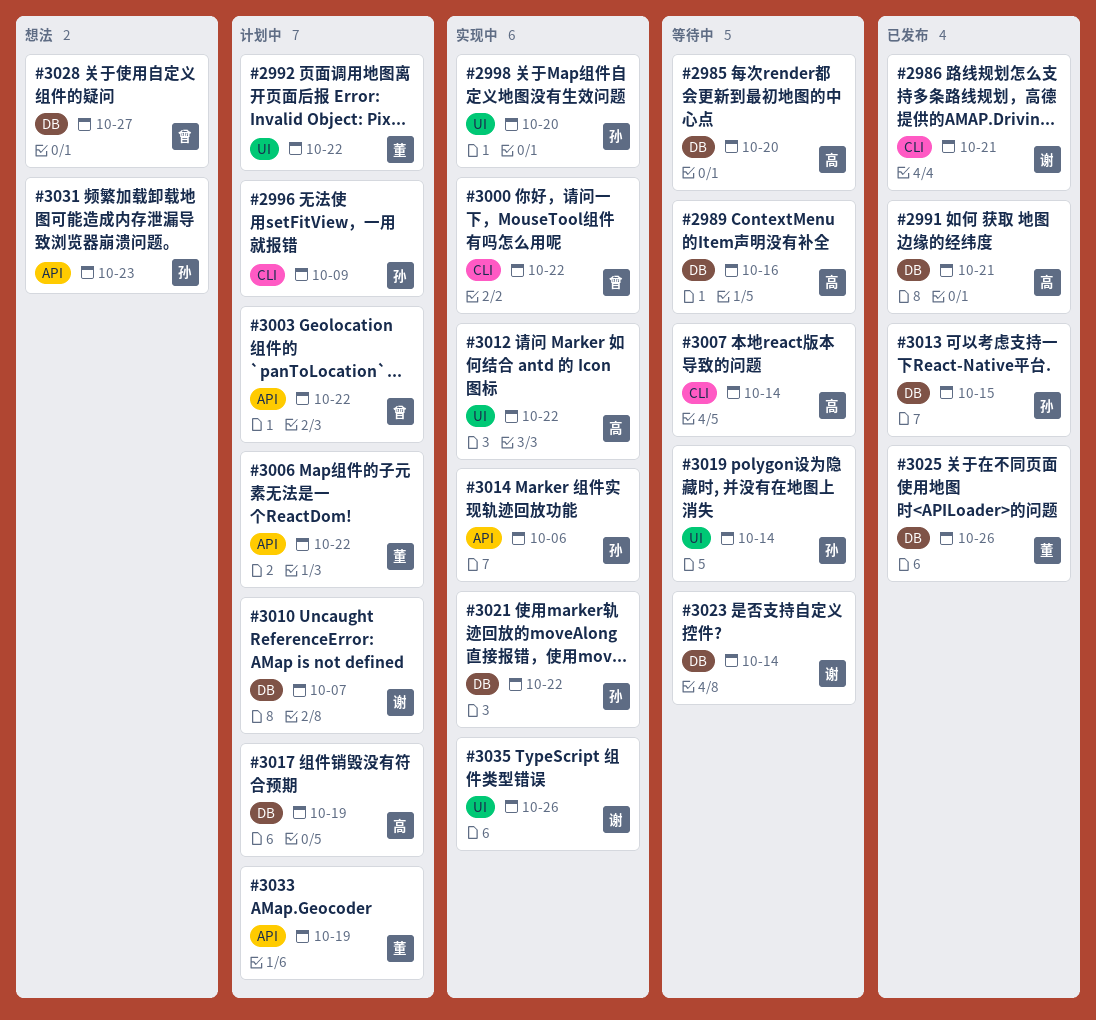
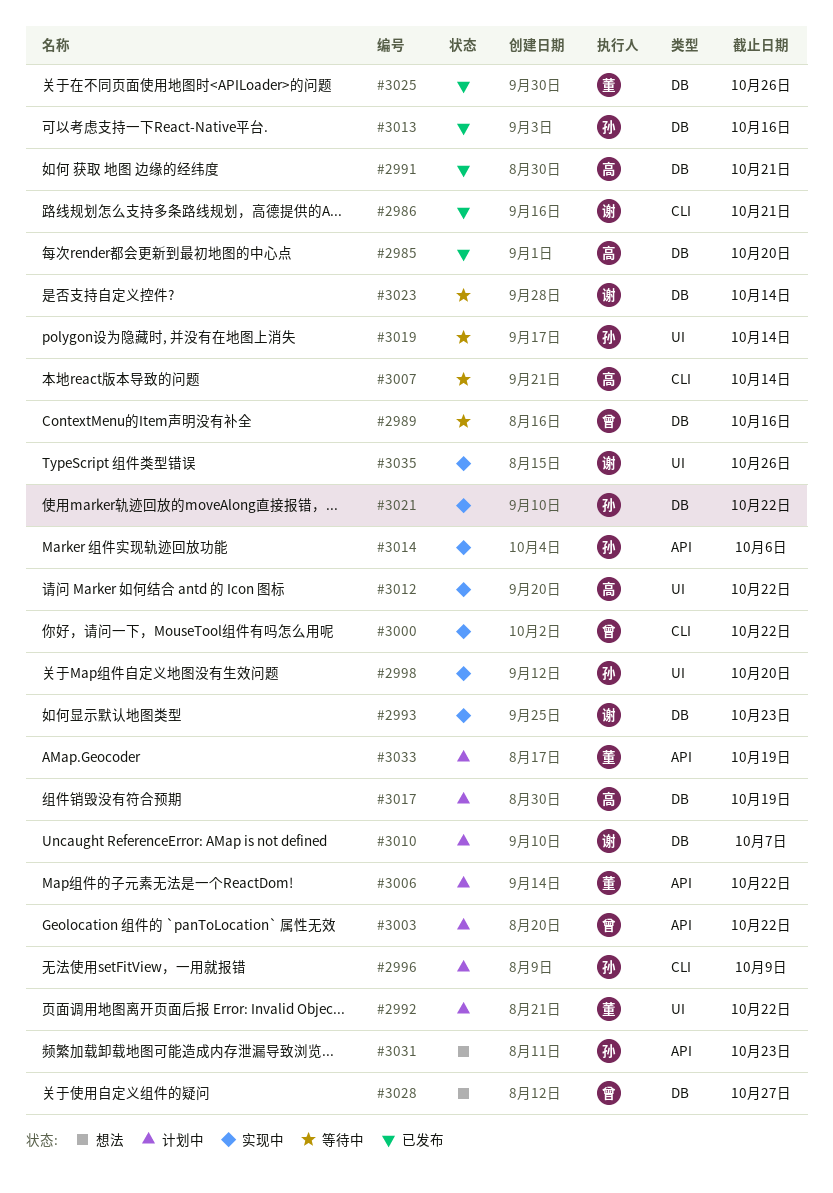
#2985, status: 等待中 -> 已发布
#2989, owner: 高 -> 曾
#2993: none -> present
#3013, due: Oct 15 -> Oct 16

